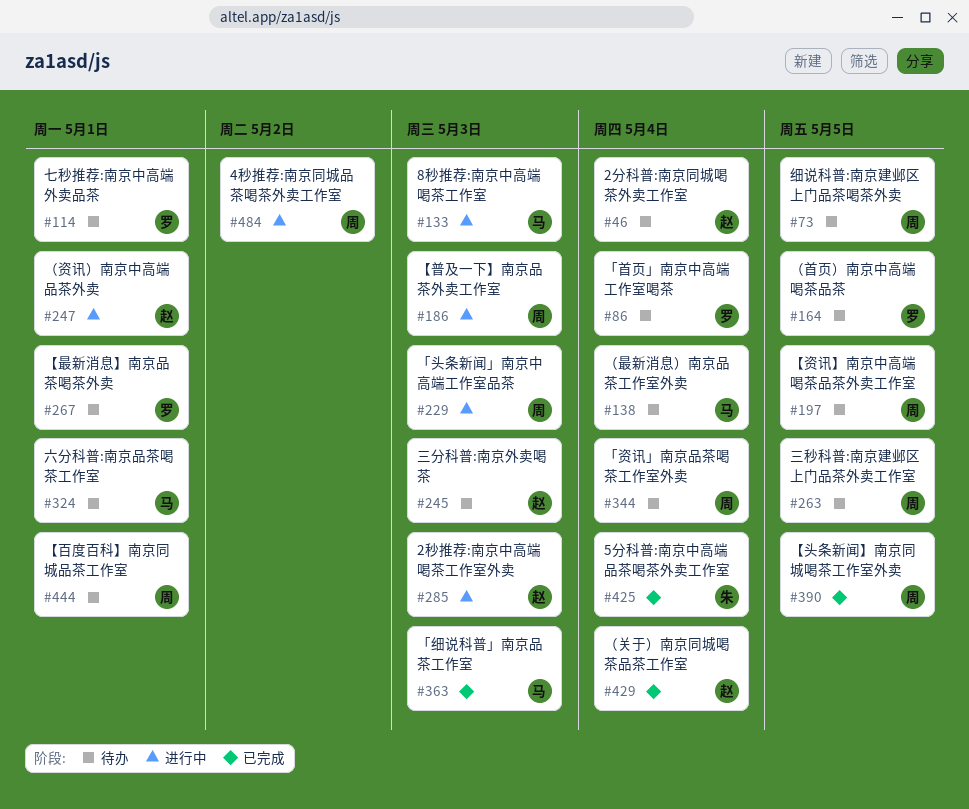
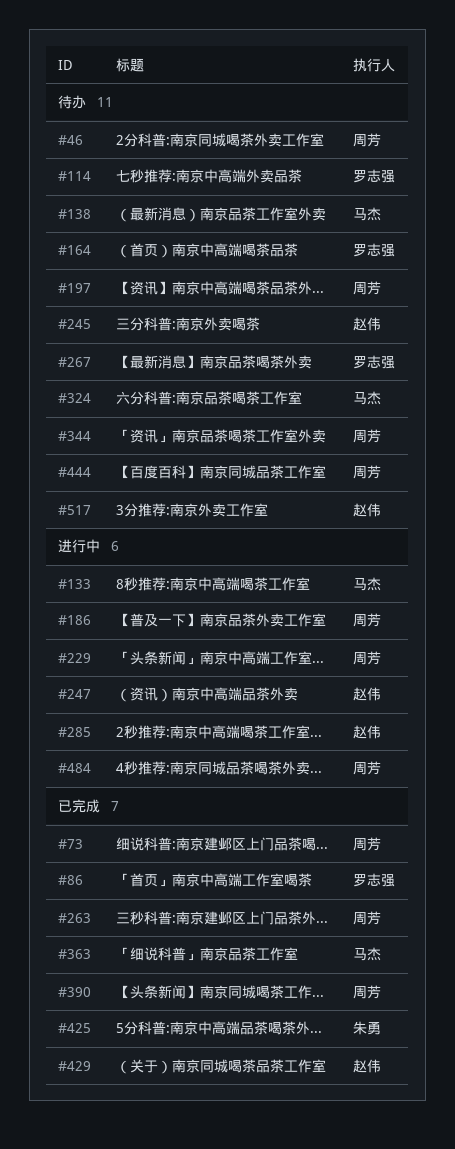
#46, owner: 赵伟 -> 周芳
#73, status: 待办 -> 已完成
#86, status: 待办 -> 已完成
#263, status: 待办 -> 已完成
#517: none -> present

